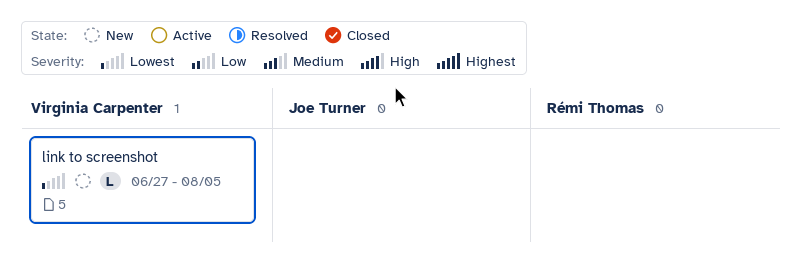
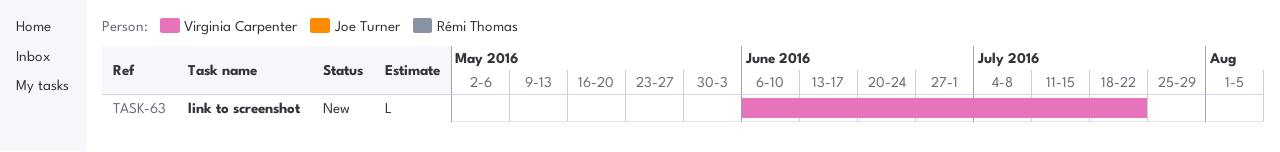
link to screenshot, start: Jun 27 -> Jun 6
link to screenshot, due: Aug 5 -> Jul 22

